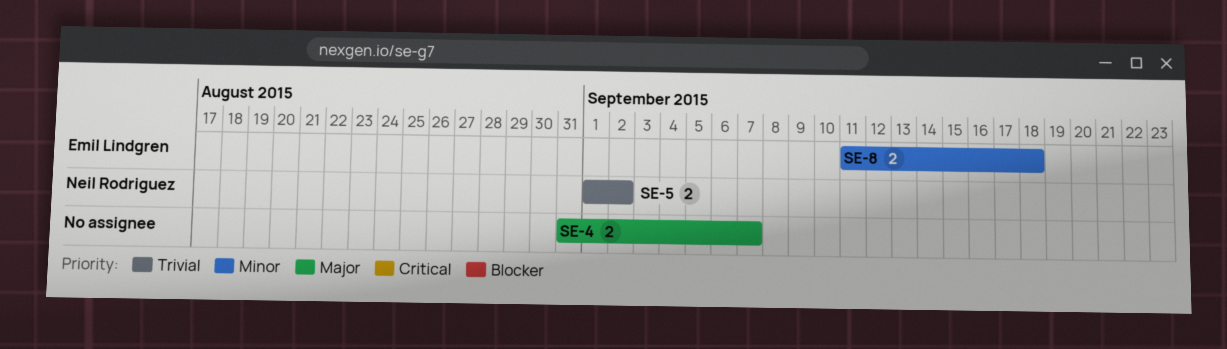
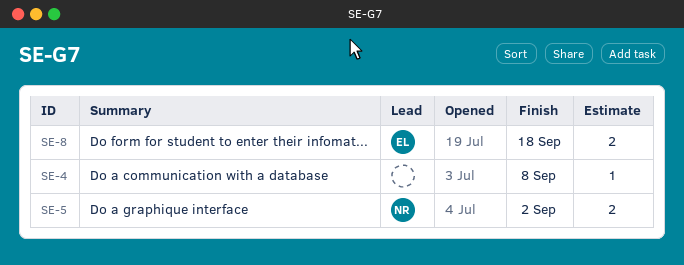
SE-4, estimate: 2 -> 1
SE-4, due: Sep 7 -> Sep 8

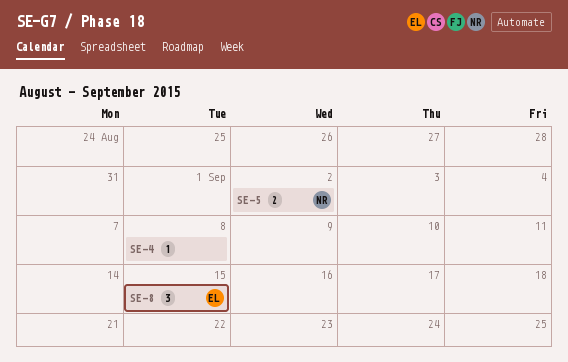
SE-8, estimate: 2 -> 3
SE-8, due: Sep 18 -> Sep 15

